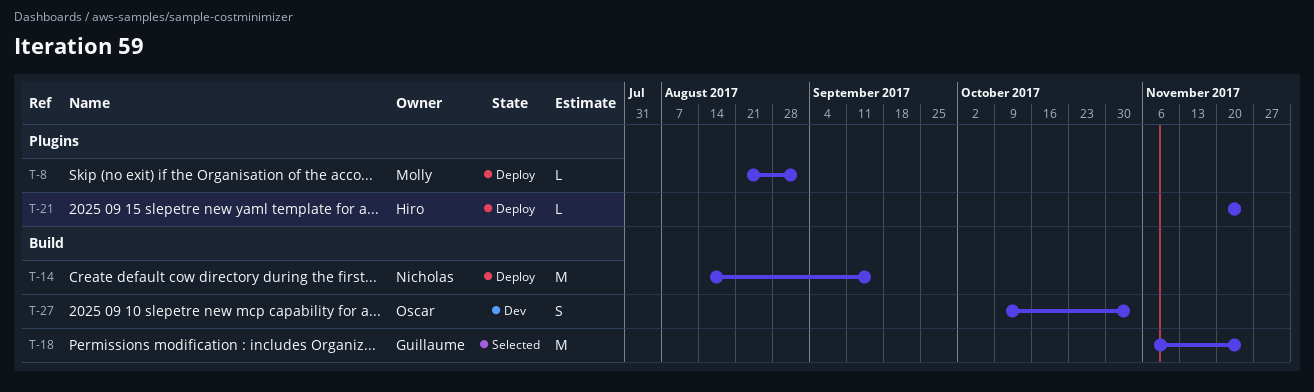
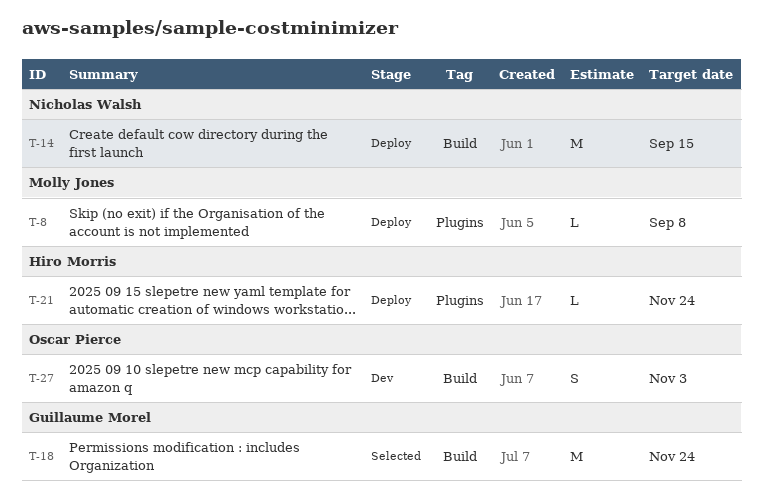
T-8, due: Sep 1 -> Sep 8

